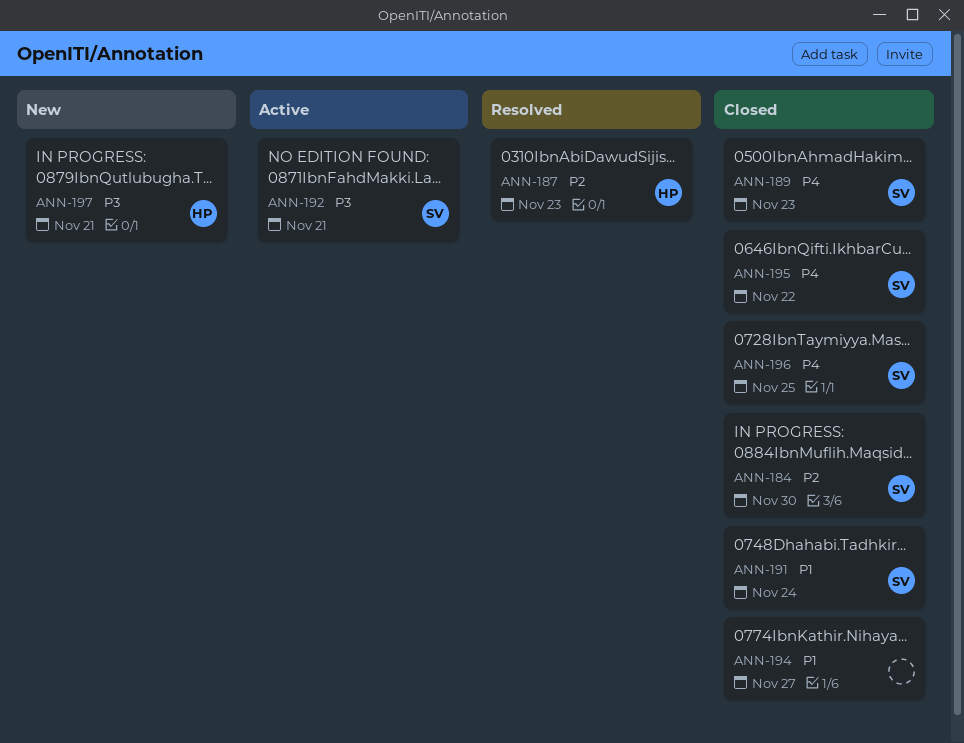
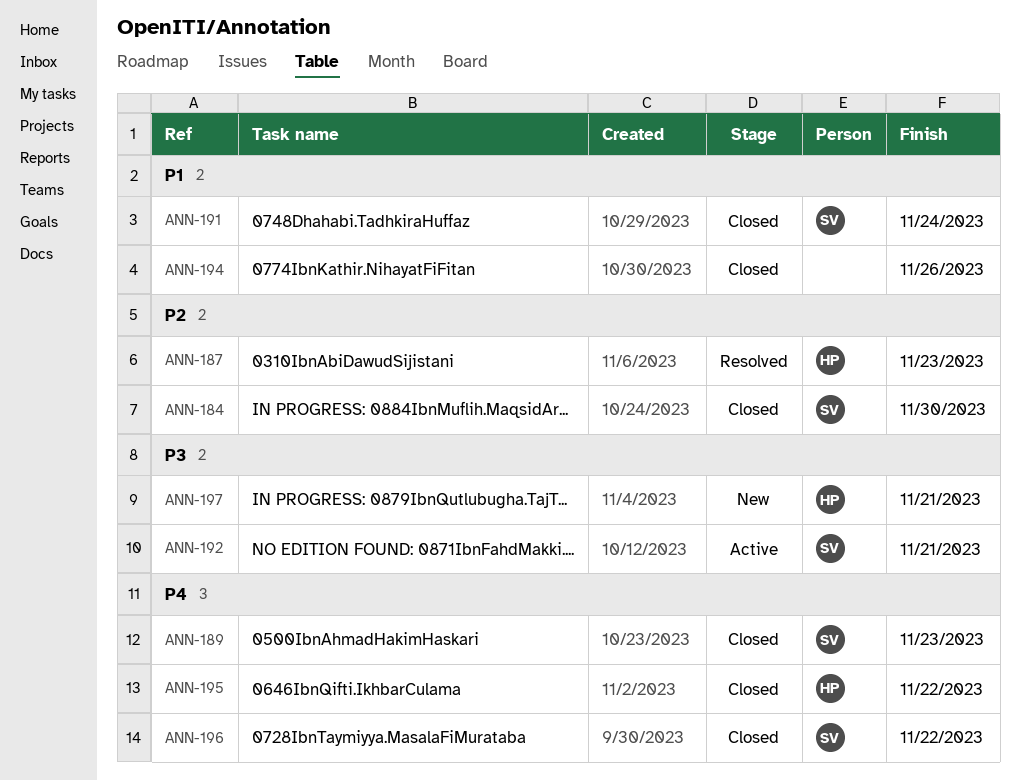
ANN-194, due: Nov 27 -> Nov 26
ANN-195, owner: SV -> HP
ANN-196, due: Nov 25 -> Nov 22

